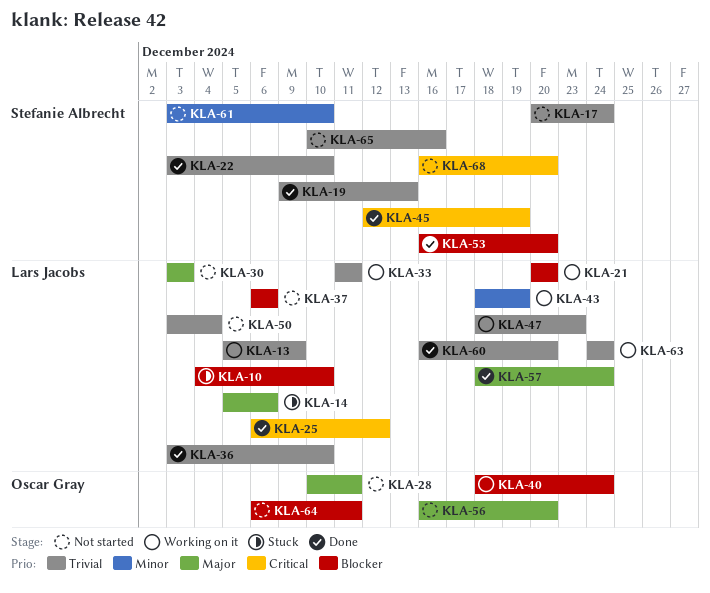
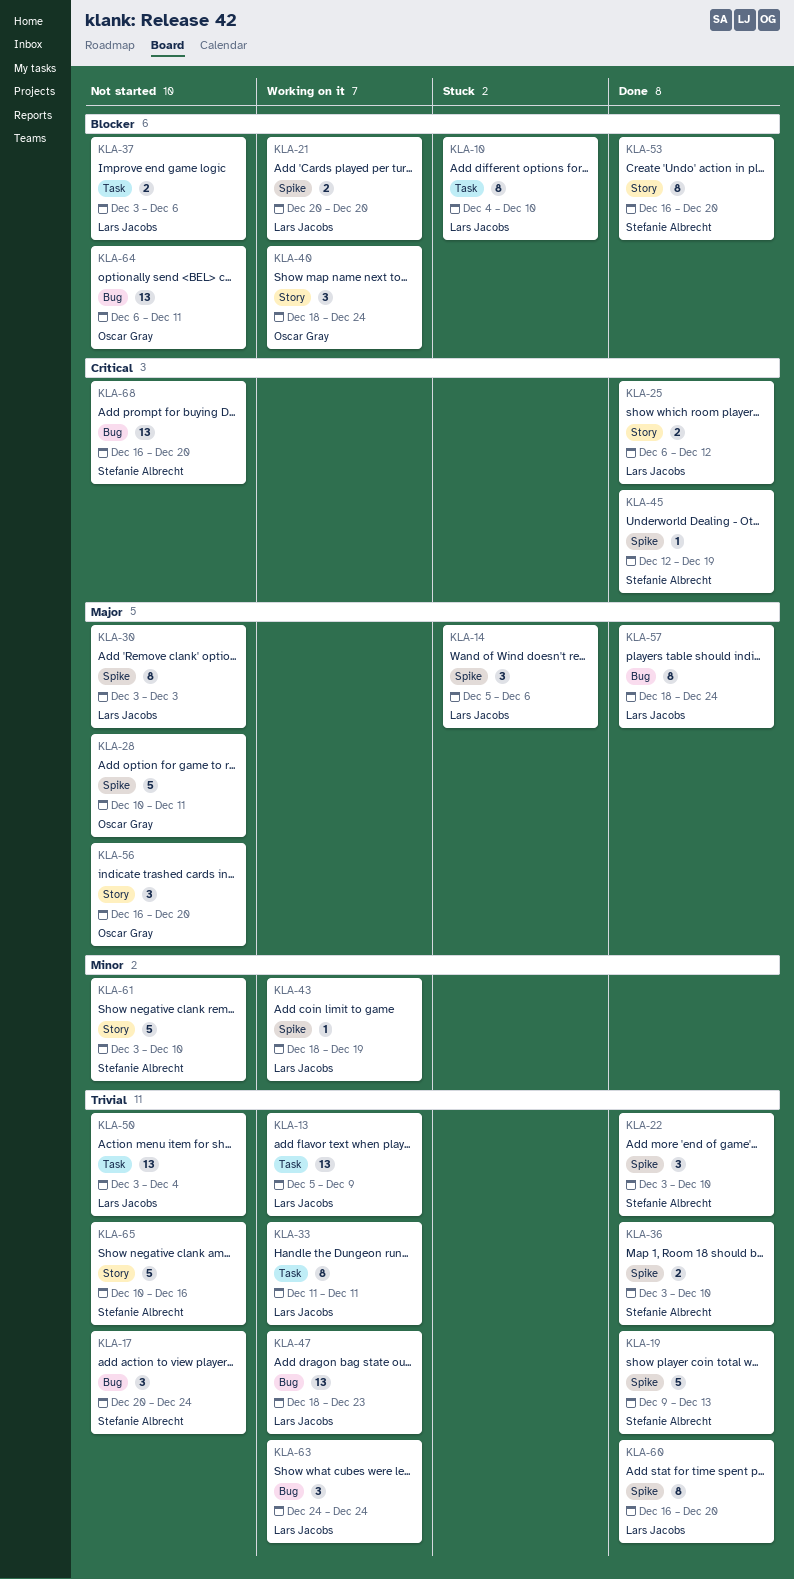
KLA-36, owner: Lars Jacobs -> Stefanie Albrecht
KLA-37, start: Dec 6 -> Dec 3

